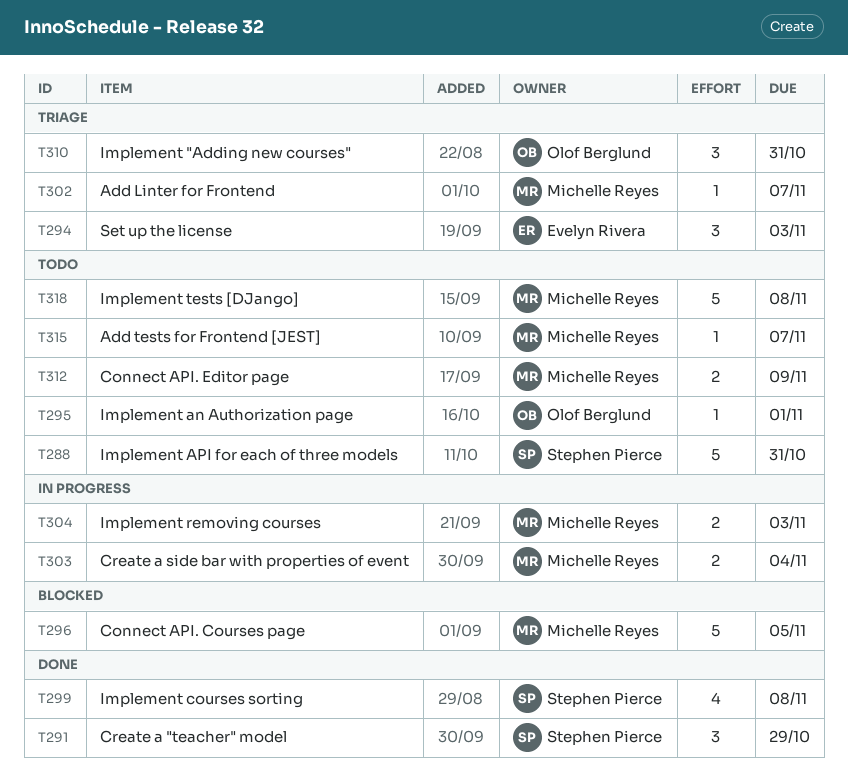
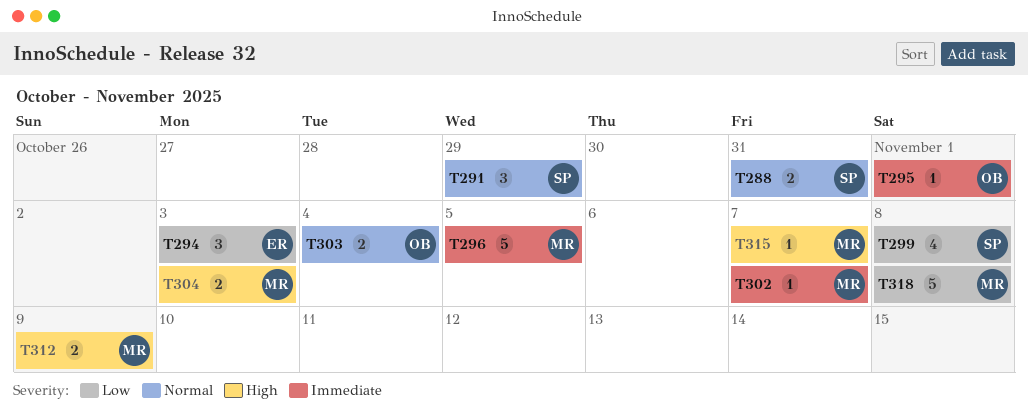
T288, estimate: 5 -> 2
T303, owner: Michelle Reyes -> Olof Berglund
T310: present -> none

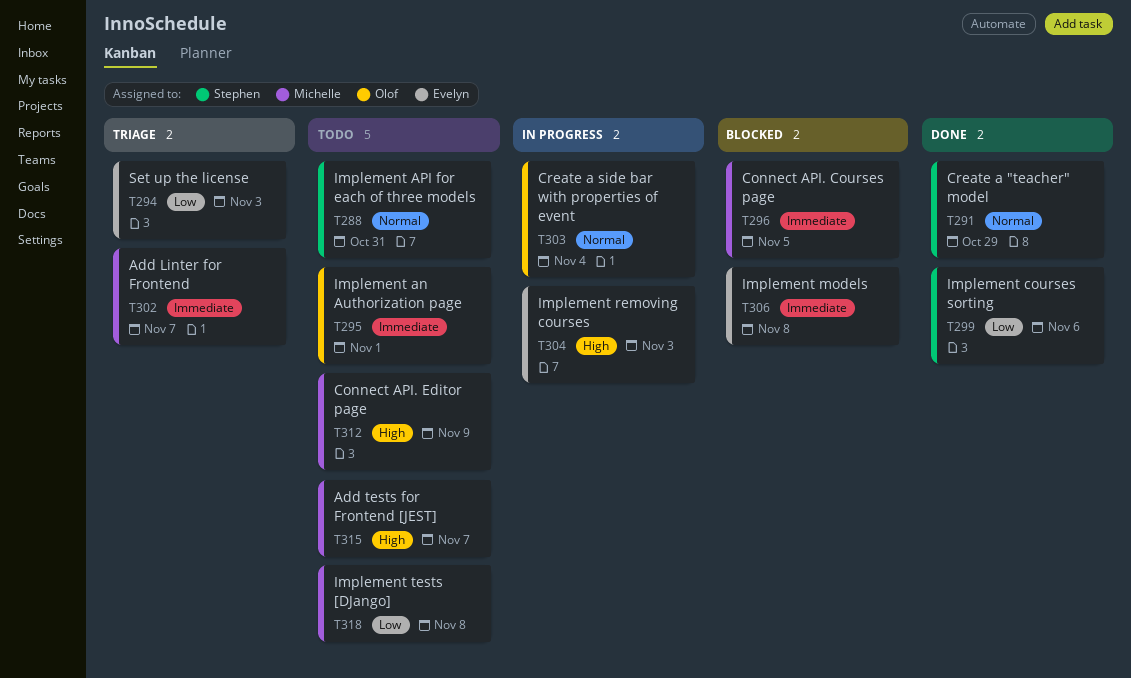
T299, due: Nov 8 -> Nov 6
T304, owner: Michelle -> Evelyn
T306: none -> present

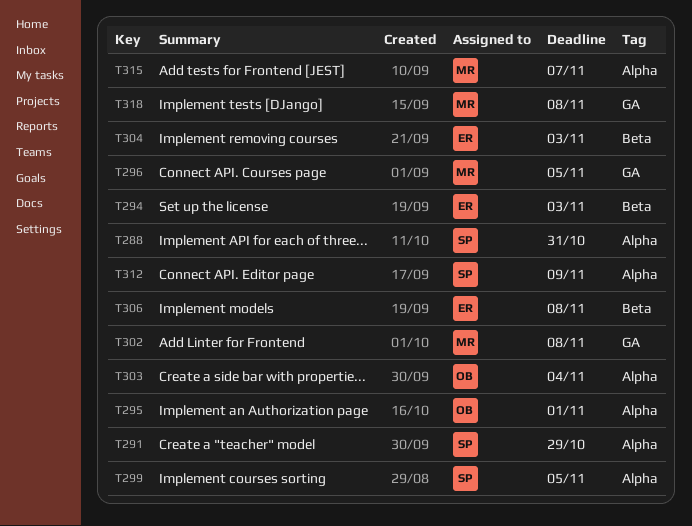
T299, due: Nov 6 -> Nov 5
T302, due: Nov 7 -> Nov 8
T312, owner: Michelle -> Stephen

